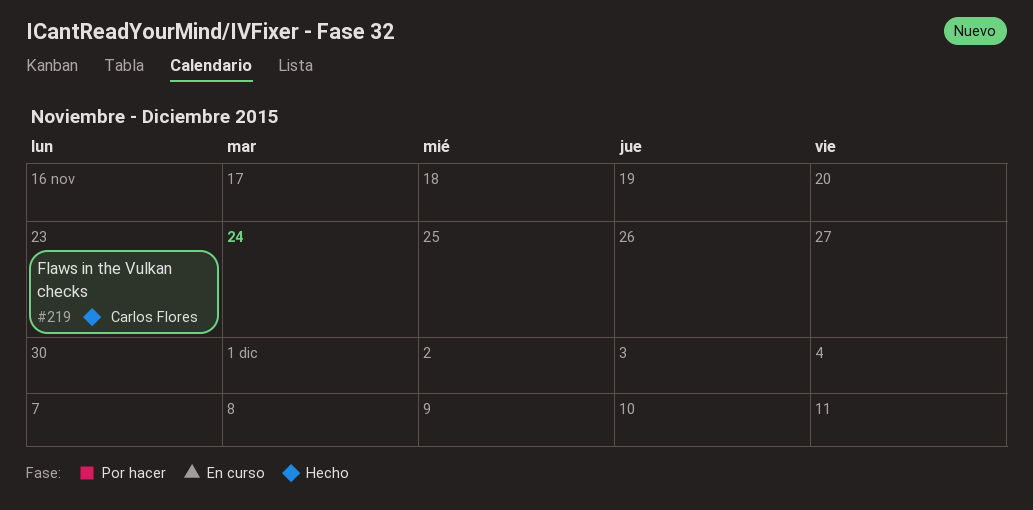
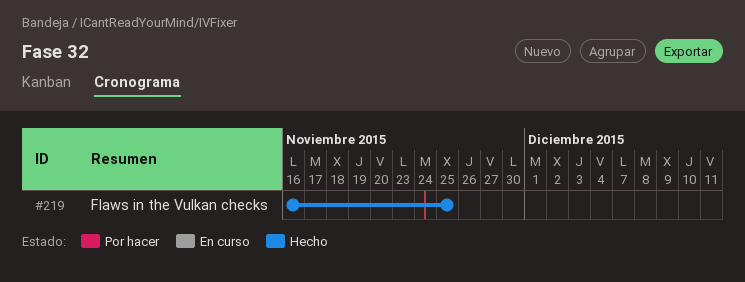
#219, due: Nov 23 -> Nov 25

